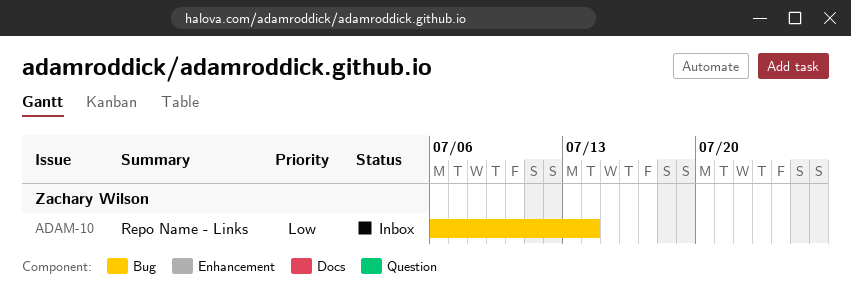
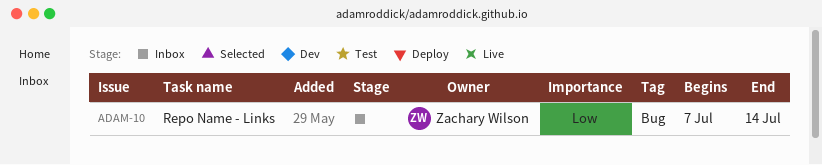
ADAM-10, start: Jul 6 -> Jul 7

